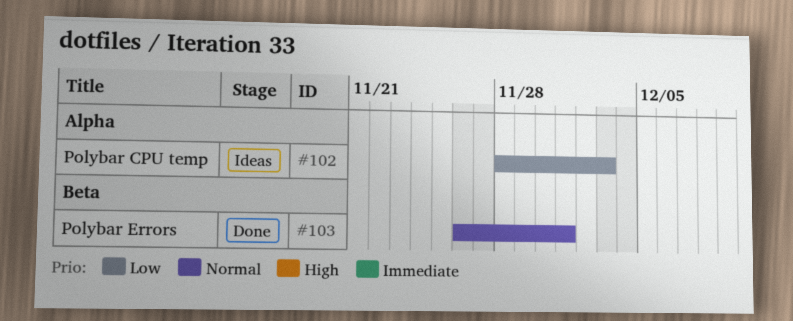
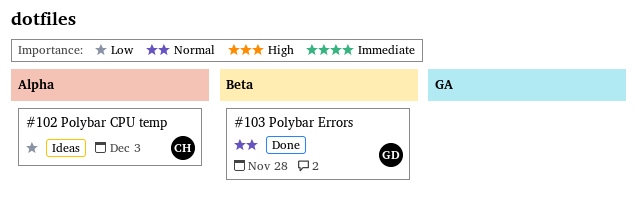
#103, due: Dec 1 -> Nov 28

